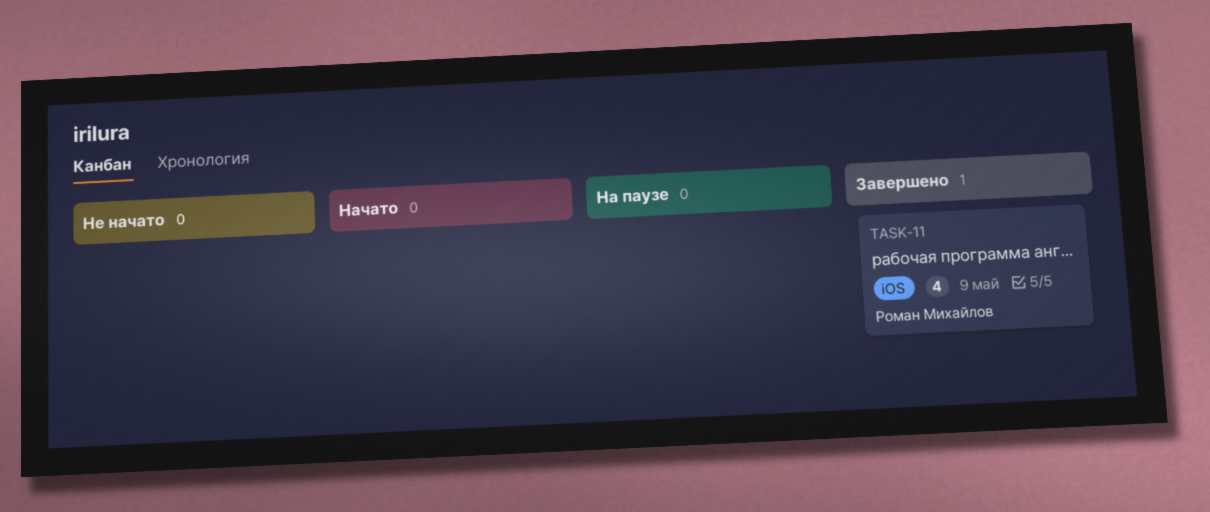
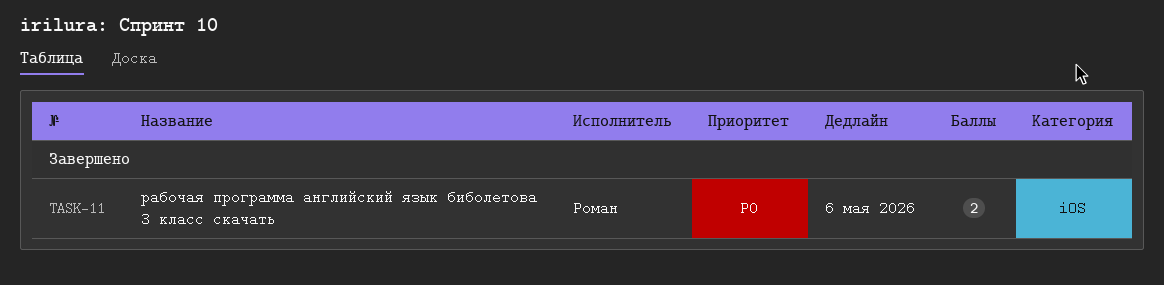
TASK-11, estimate: 4 -> 2
TASK-11, due: May 9 -> May 6

